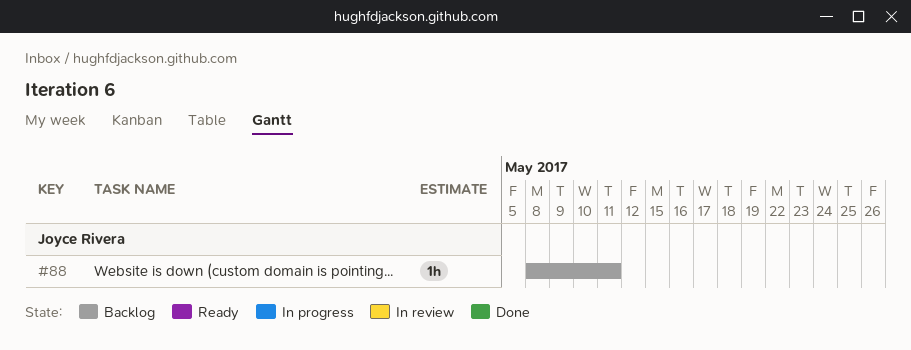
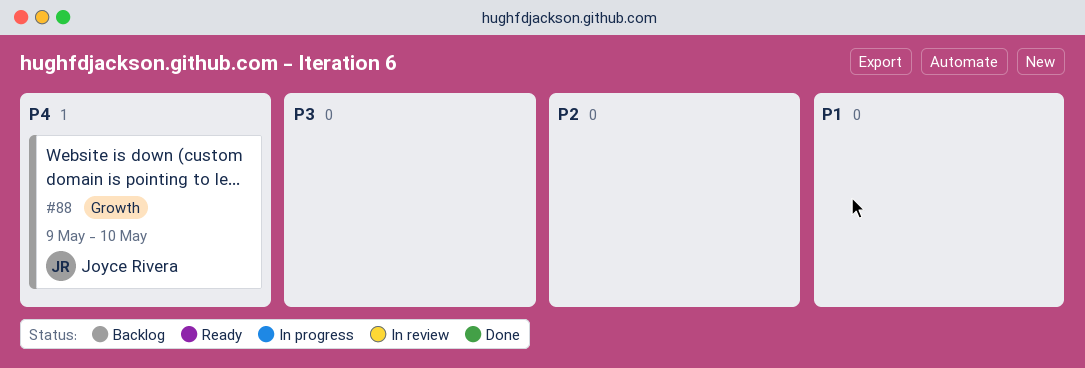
#88, start: May 8 -> May 9
#88, due: May 11 -> May 10

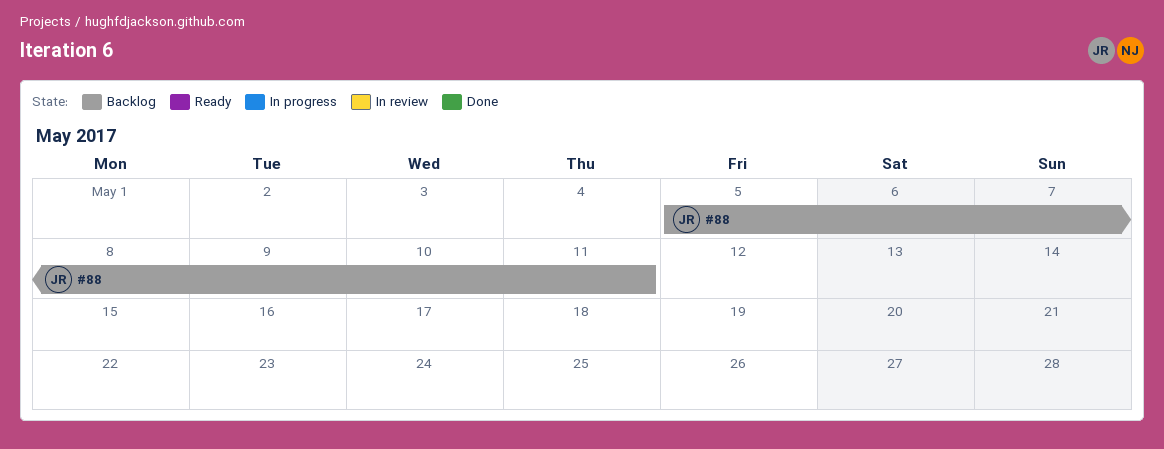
#88, start: May 9 -> May 5
#88, due: May 10 -> May 11

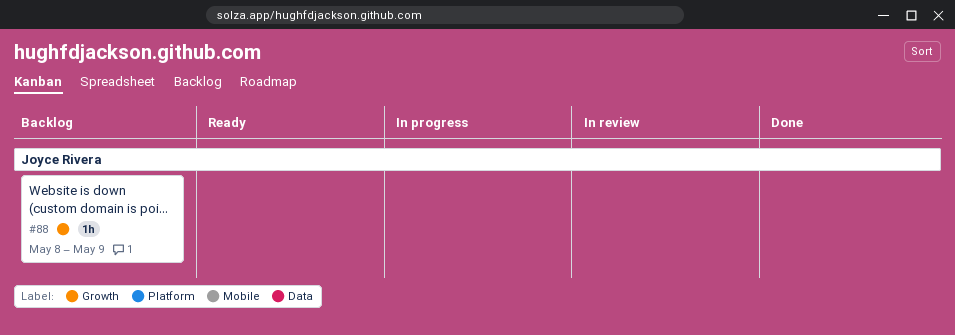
#88, start: May 5 -> May 8
#88, due: May 11 -> May 9

